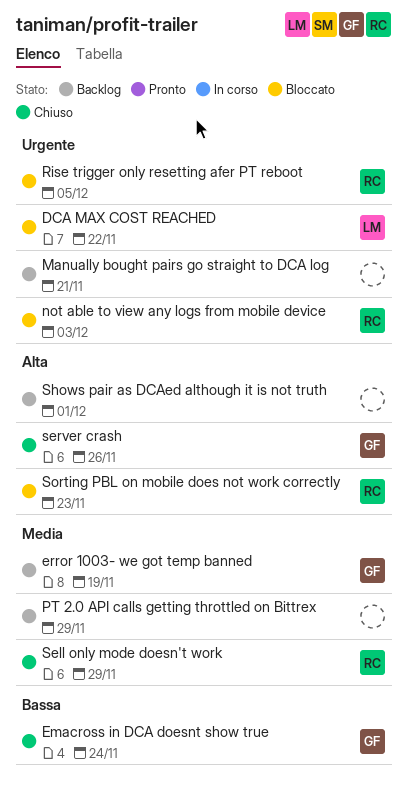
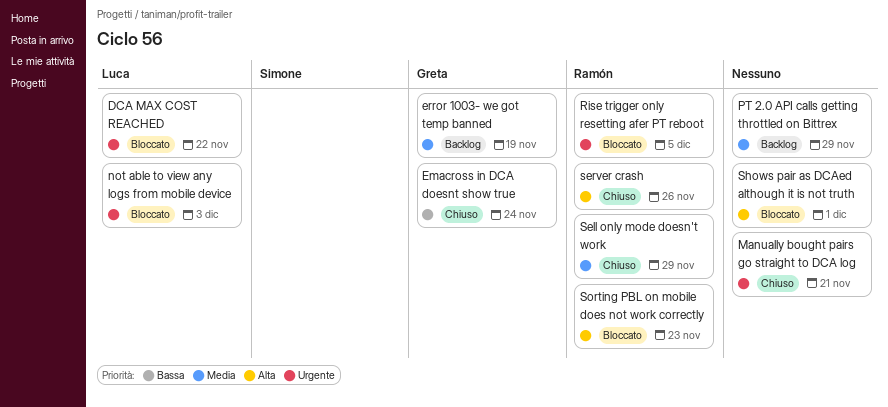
Manually bought pairs go straight to DCA log, status: Backlog -> Chiuso
not able to view any logs from mobile device, owner: Ramón -> Luca
server crash, owner: Greta -> Ramón
Shows pair as DCAed although it is not truth, status: Backlog -> Bloccato

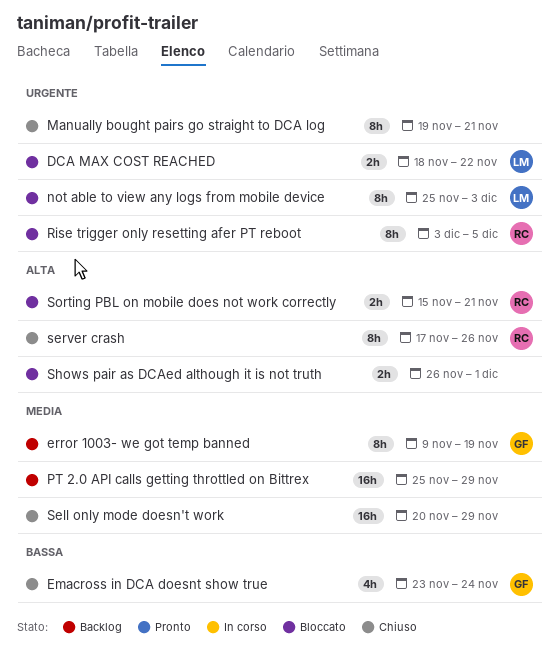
Sell only mode doesn't work, owner: Ramón -> none
Sorting PBL on mobile does not work correctly, due: Nov 23 -> Nov 21

